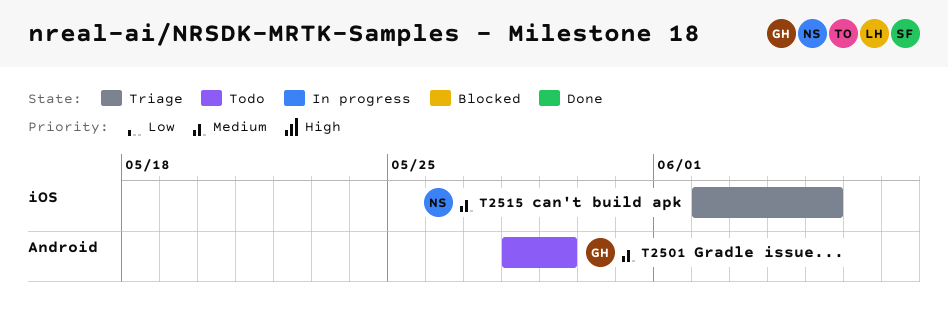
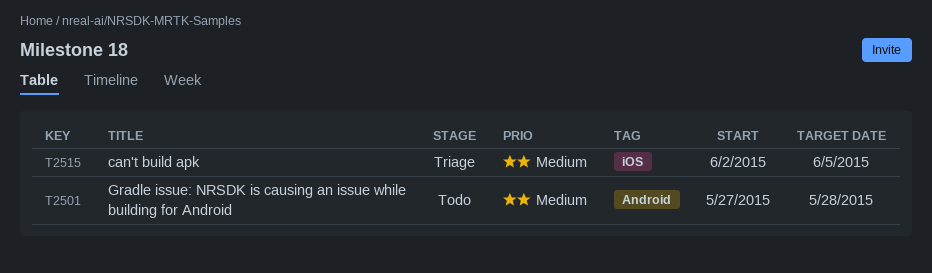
T2501, start: May 28 -> May 27
T2501, due: May 29 -> May 28

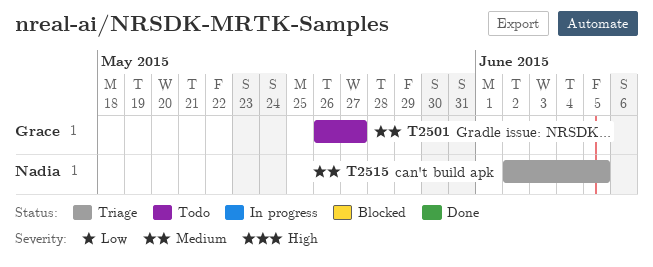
T2501, start: May 27 -> May 26
T2501, due: May 28 -> May 27

